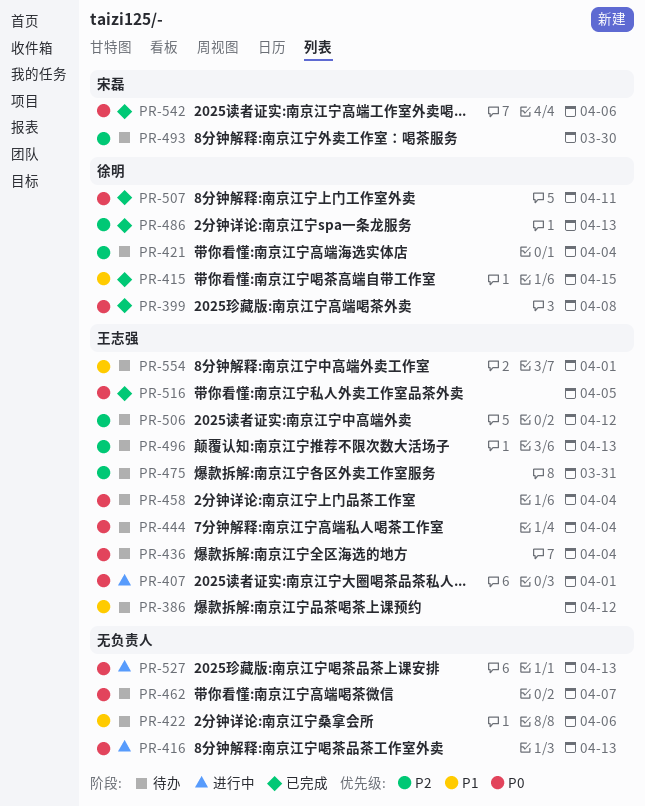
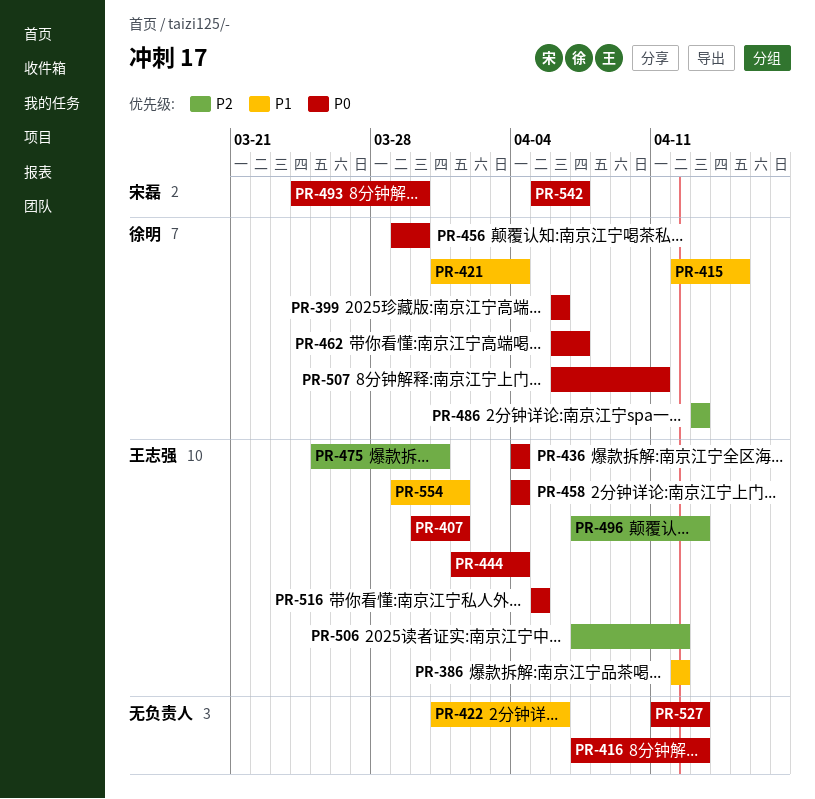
PR-399, due: Apr 8 -> Apr 6
PR-421, priority: P2 -> P1
PR-456: none -> present
PR-462, owner: none -> 徐明
PR-493, priority: P2 -> P0
PR-542, due: Apr 6 -> Apr 7

